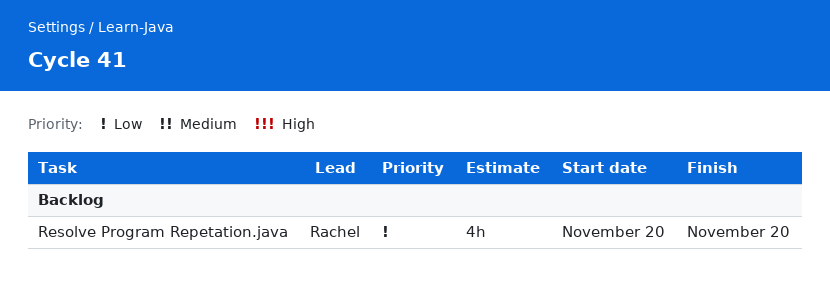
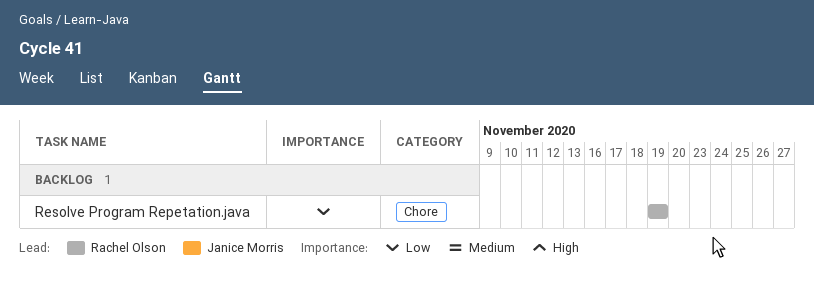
Resolve Program Repetation.java, start: Nov 20 -> Nov 19
Resolve Program Repetation.java, due: Nov 20 -> Nov 19

